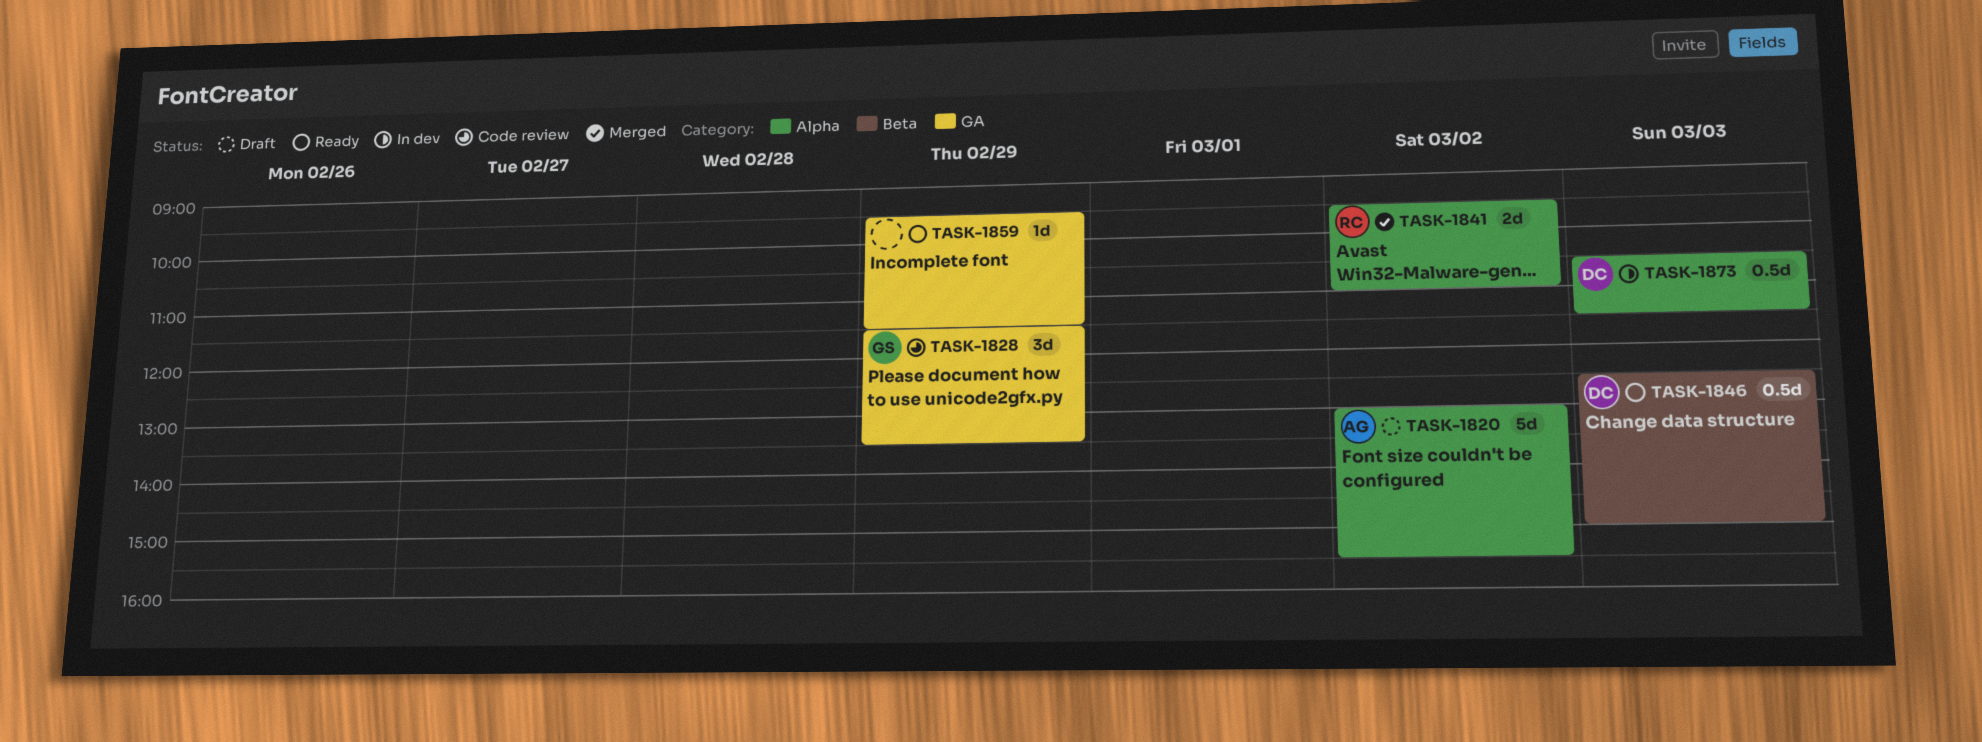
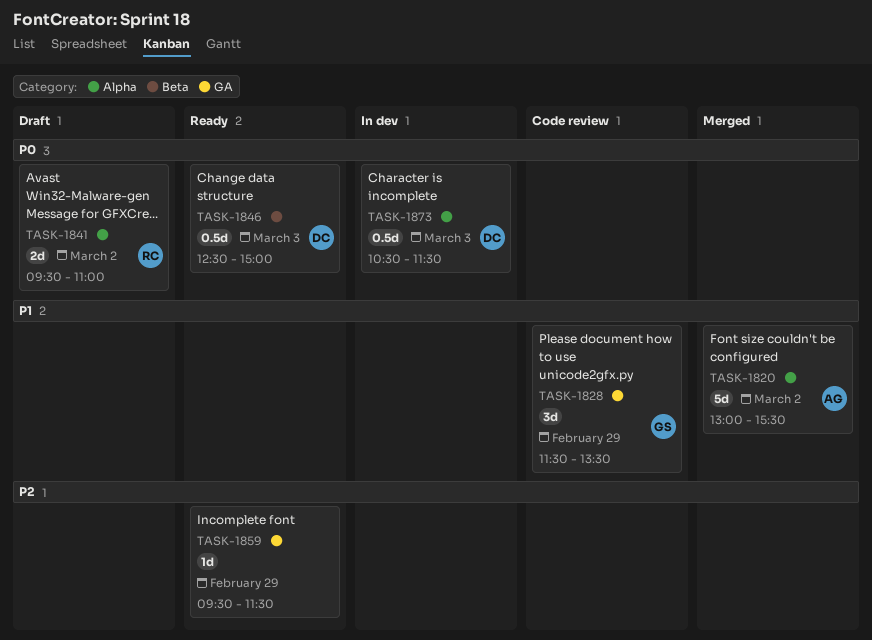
TASK-1820, status: Draft -> Merged
TASK-1841, status: Merged -> Draft

